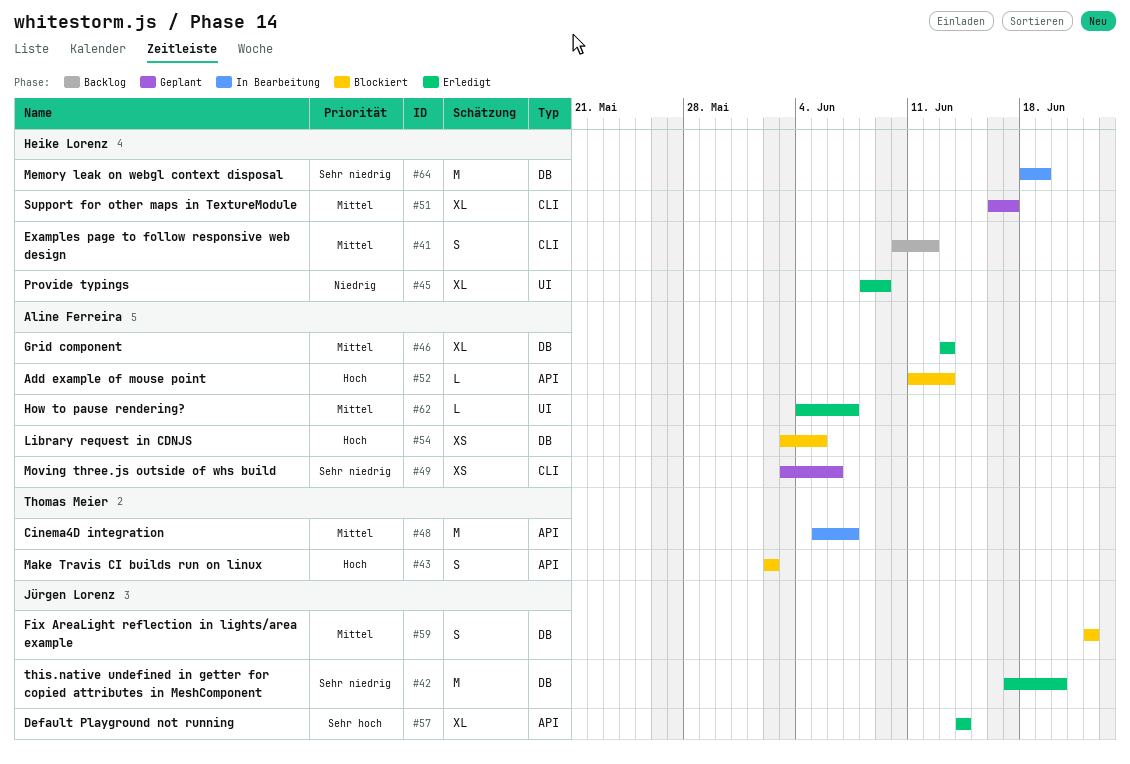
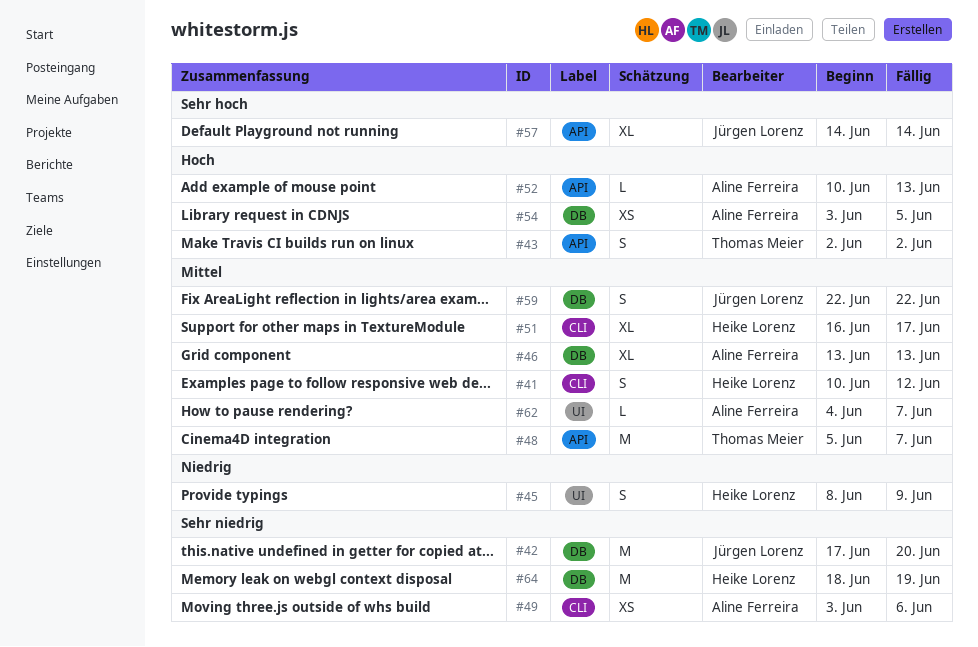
#45, estimate: XL -> S
#52, start: Jun 11 -> Jun 10

